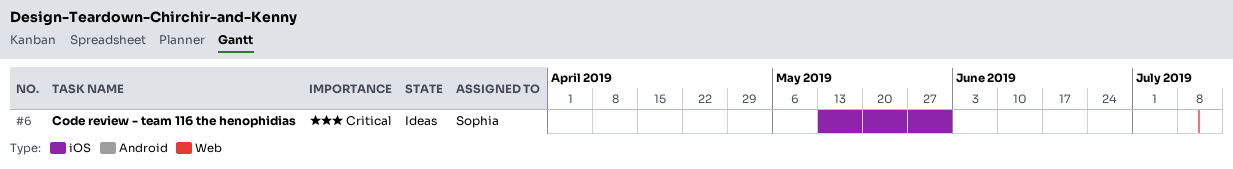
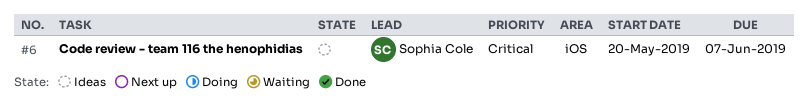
#6, start: May 13 -> May 20
#6, due: May 31 -> Jun 7

